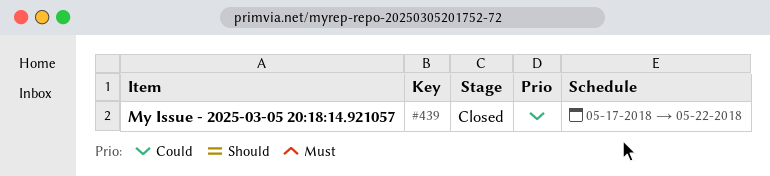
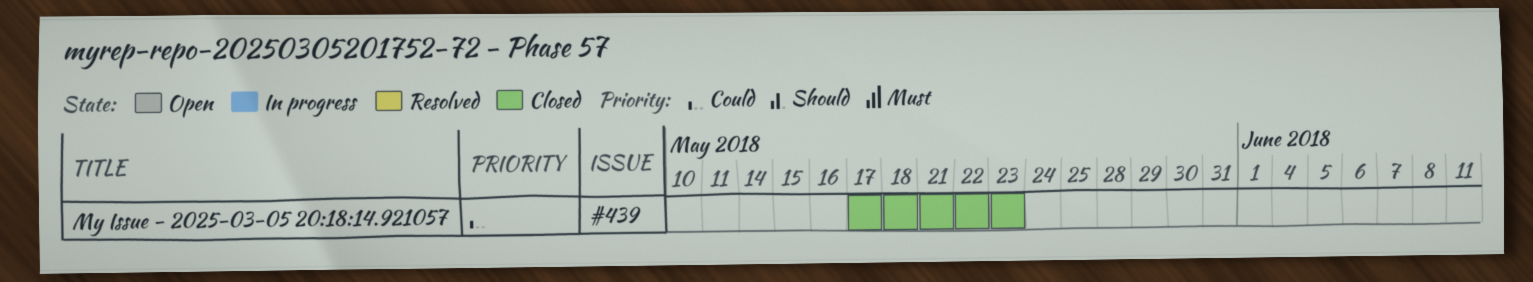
#439, due: May 22 -> May 23

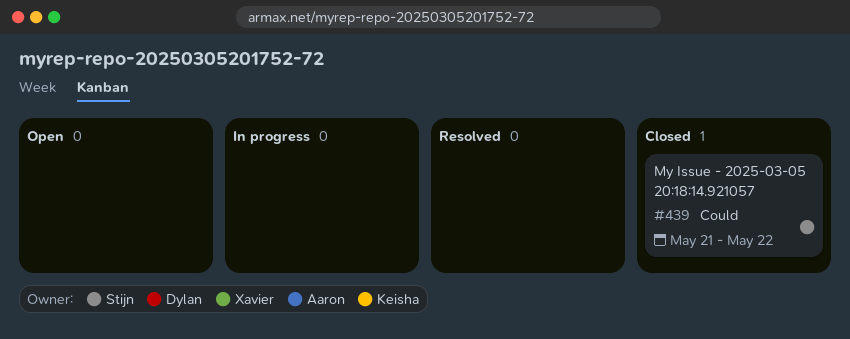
#439, start: May 17 -> May 21
#439, due: May 23 -> May 22

